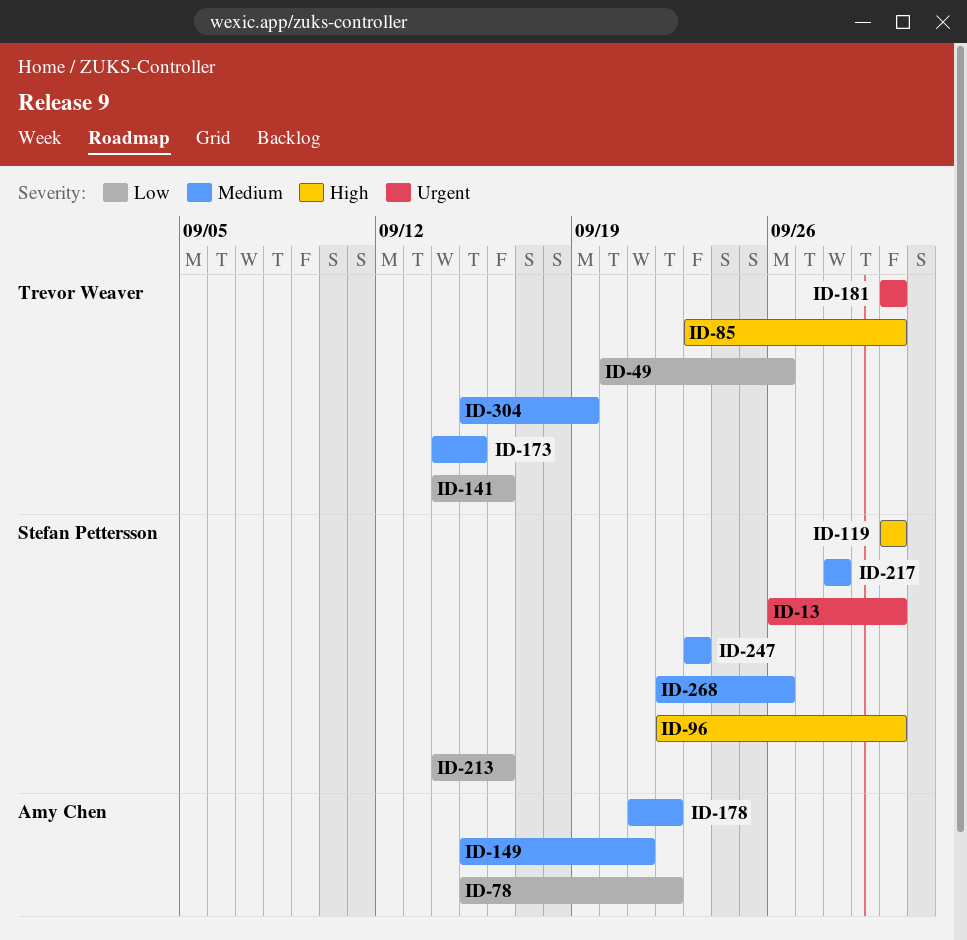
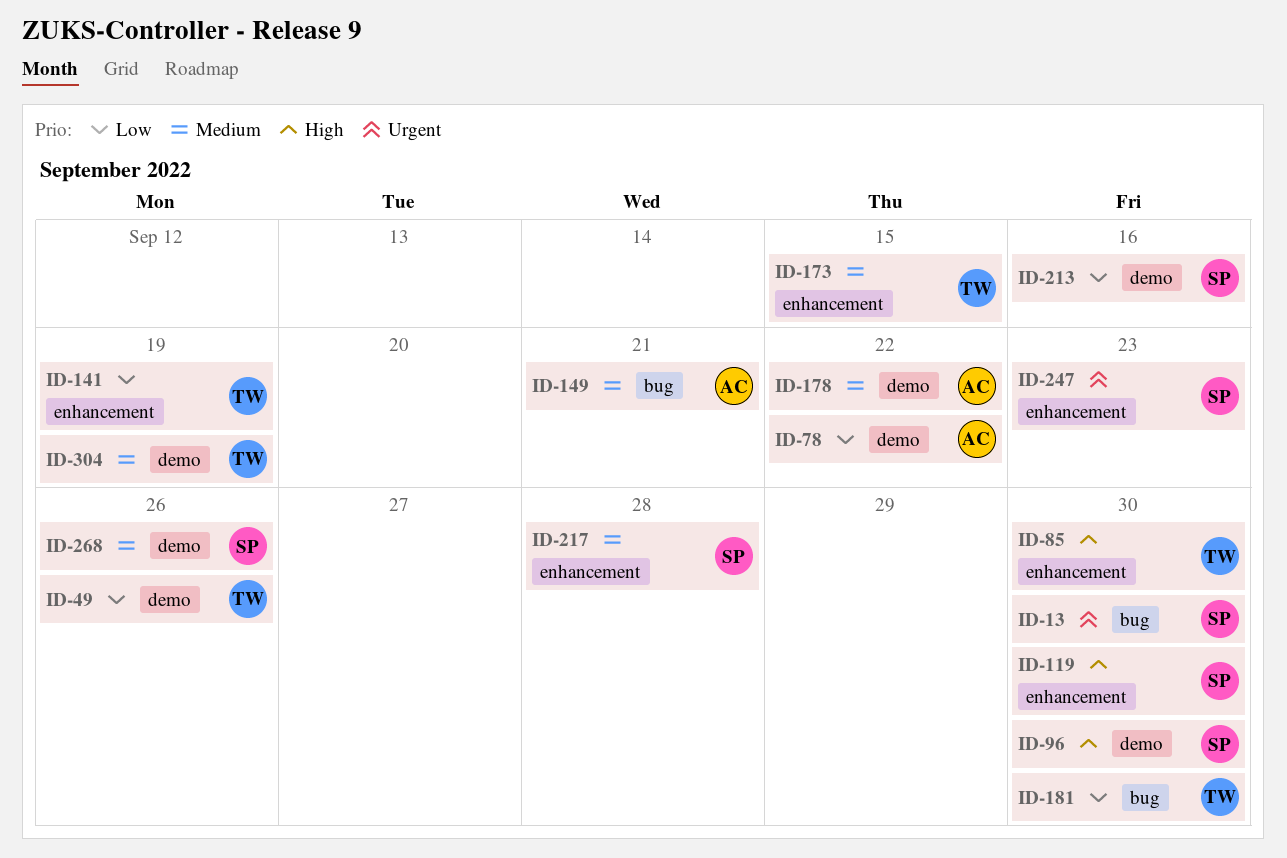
ID-141, due: Sep 16 -> Sep 19
ID-181, priority: Urgent -> Low
ID-247, priority: Medium -> Urgent

